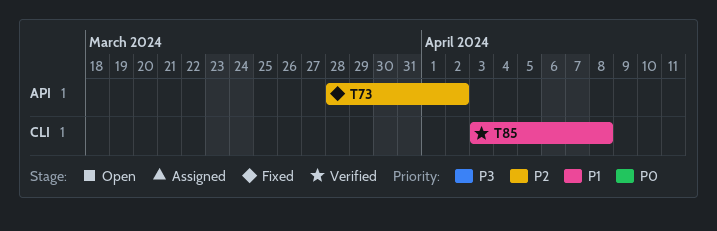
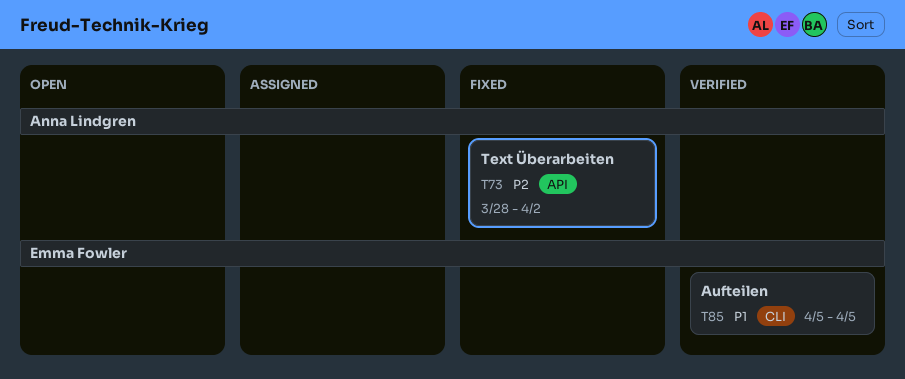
T85, start: Apr 3 -> Apr 5
T85, due: Apr 8 -> Apr 5

